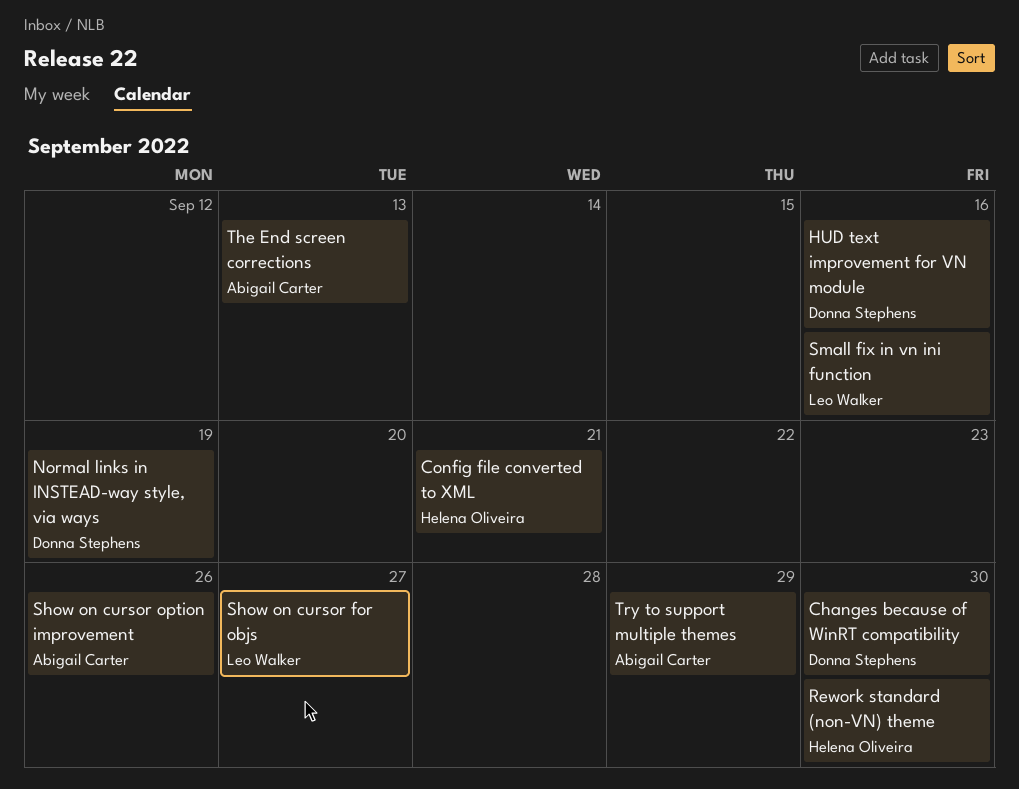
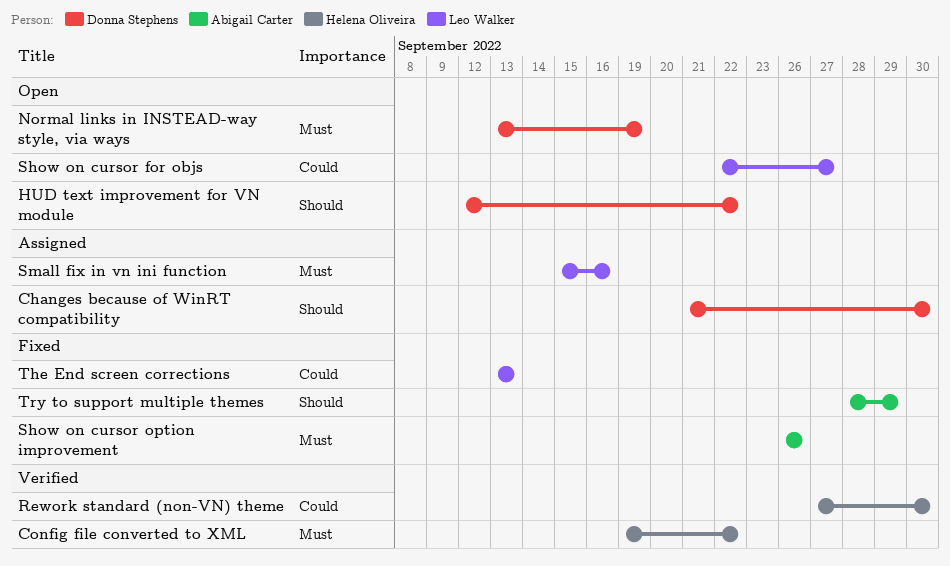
Config file converted to XML, due: Sep 21 -> Sep 22
HUD text improvement for VN module, due: Sep 16 -> Sep 22
The End screen corrections, owner: Abigail Carter -> Leo Walker

